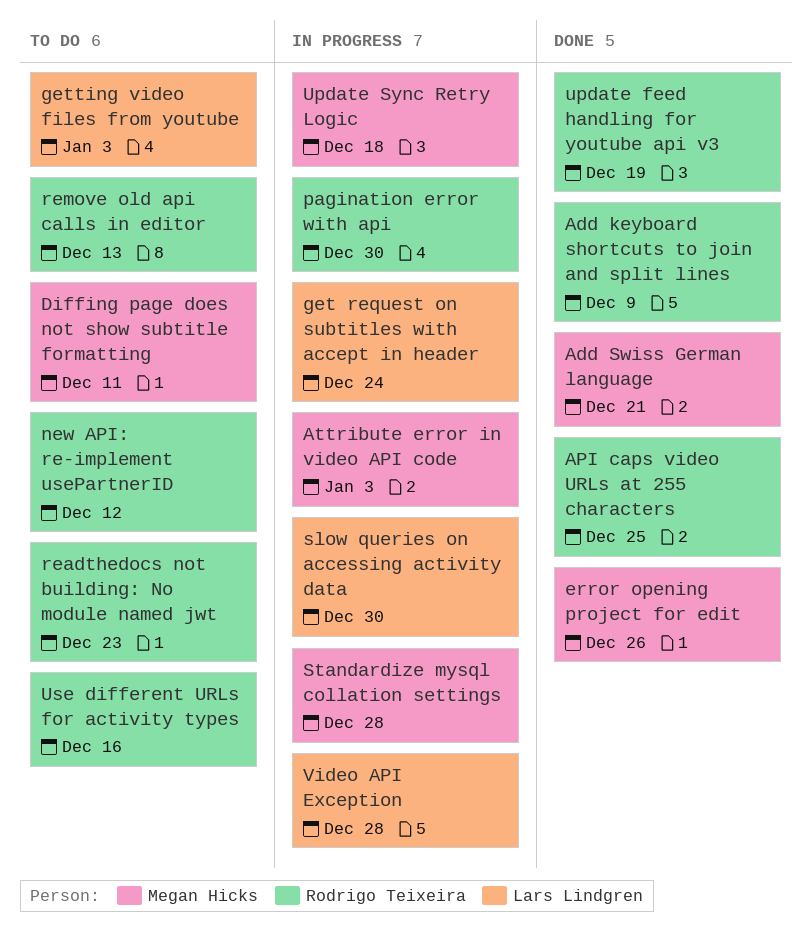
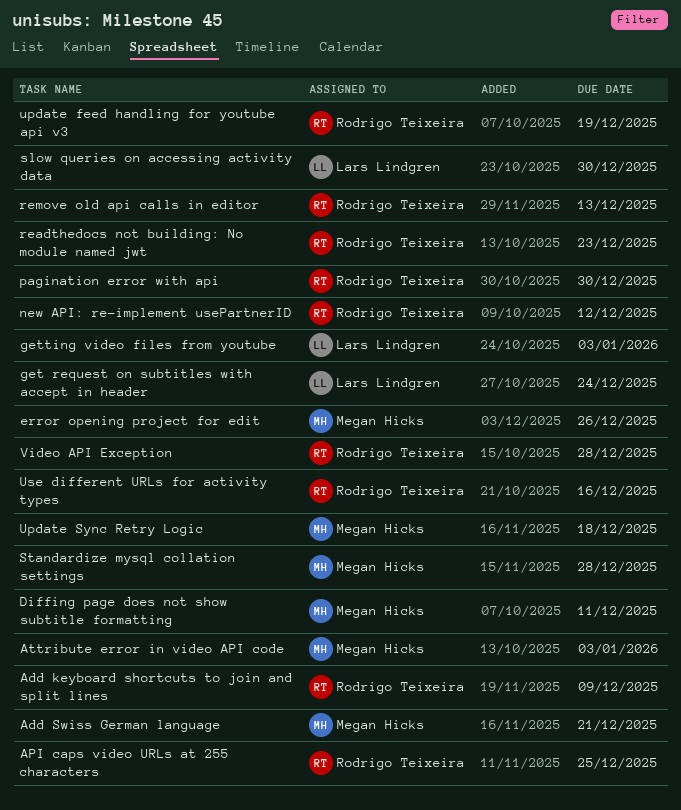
Video API Exception, owner: Lars Lindgren -> Rodrigo Teixeira

